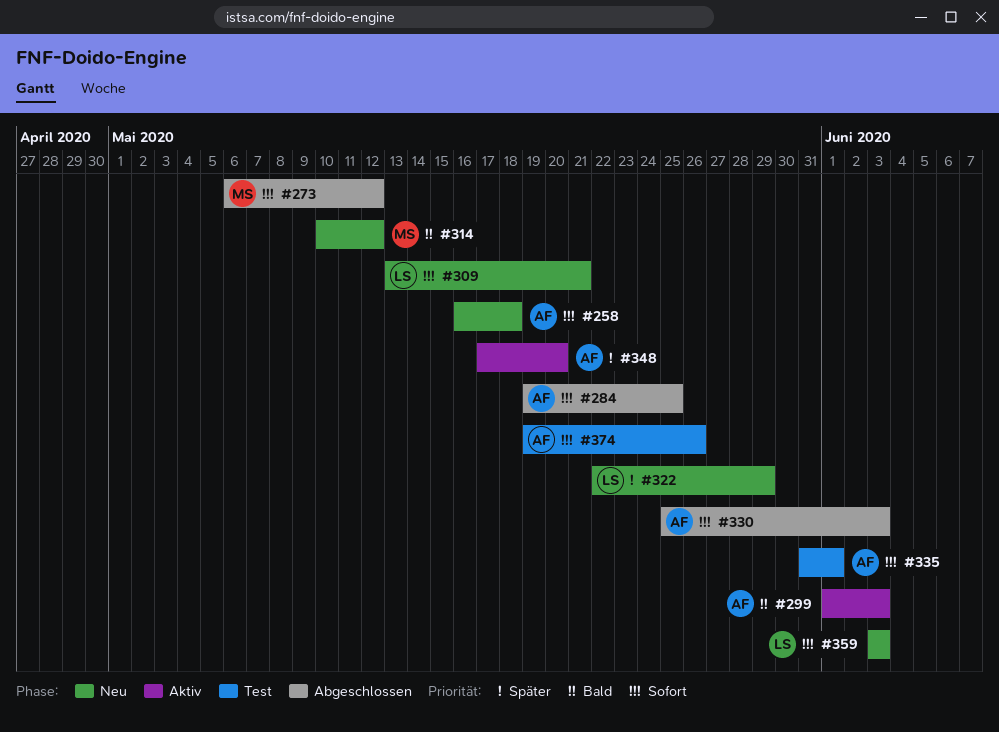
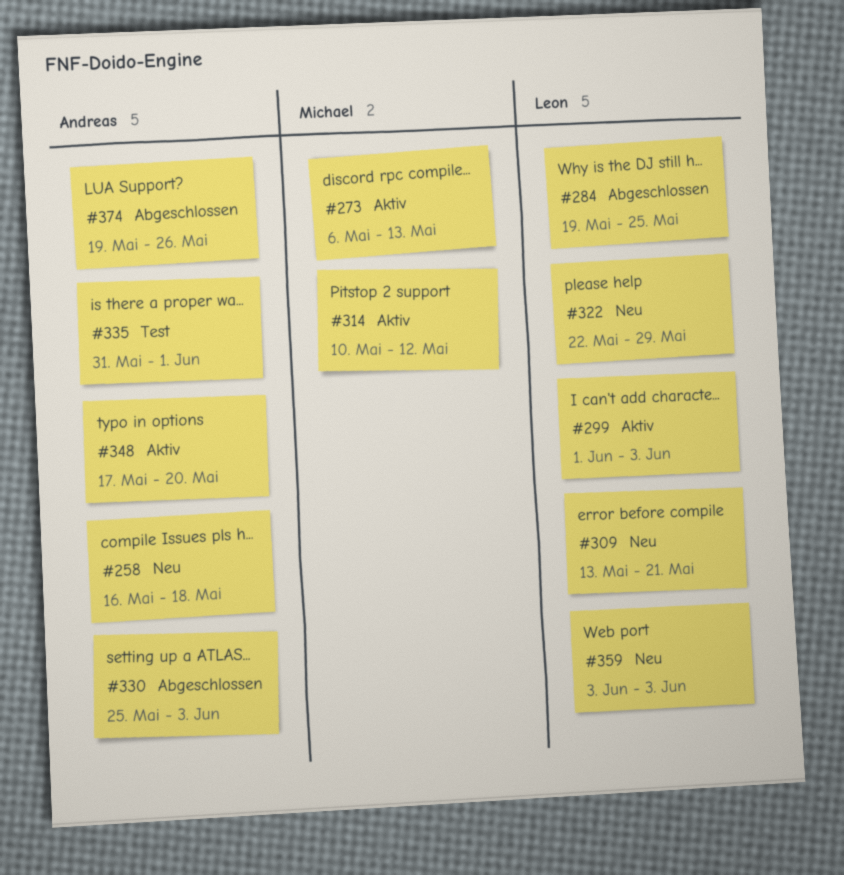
#273, status: Abgeschlossen -> Aktiv
#273, due: May 12 -> May 13
#284, owner: Andreas -> Leon
#299, owner: Andreas -> Leon
#314, status: Neu -> Aktiv
#374, status: Test -> Abgeschlossen

